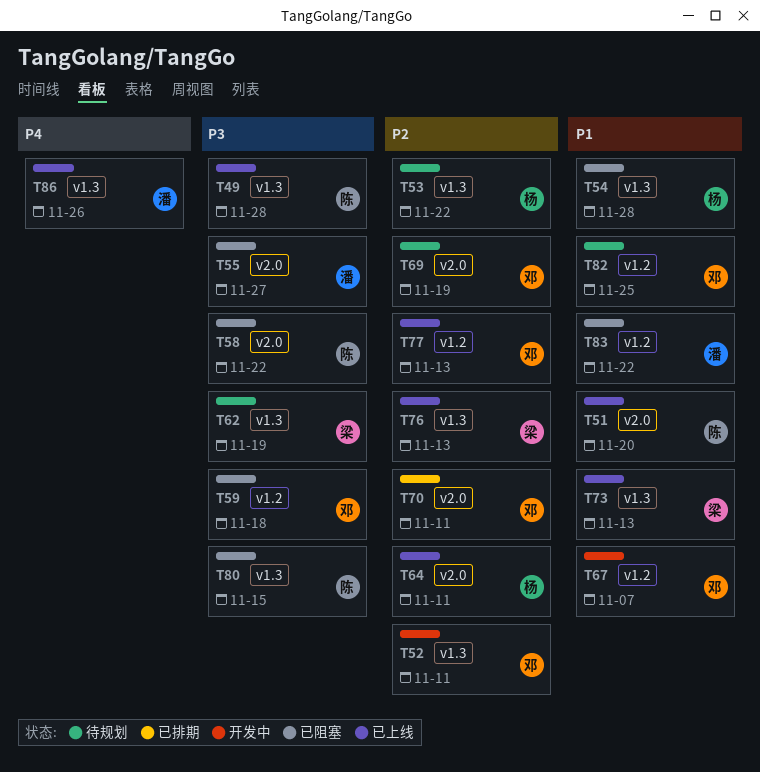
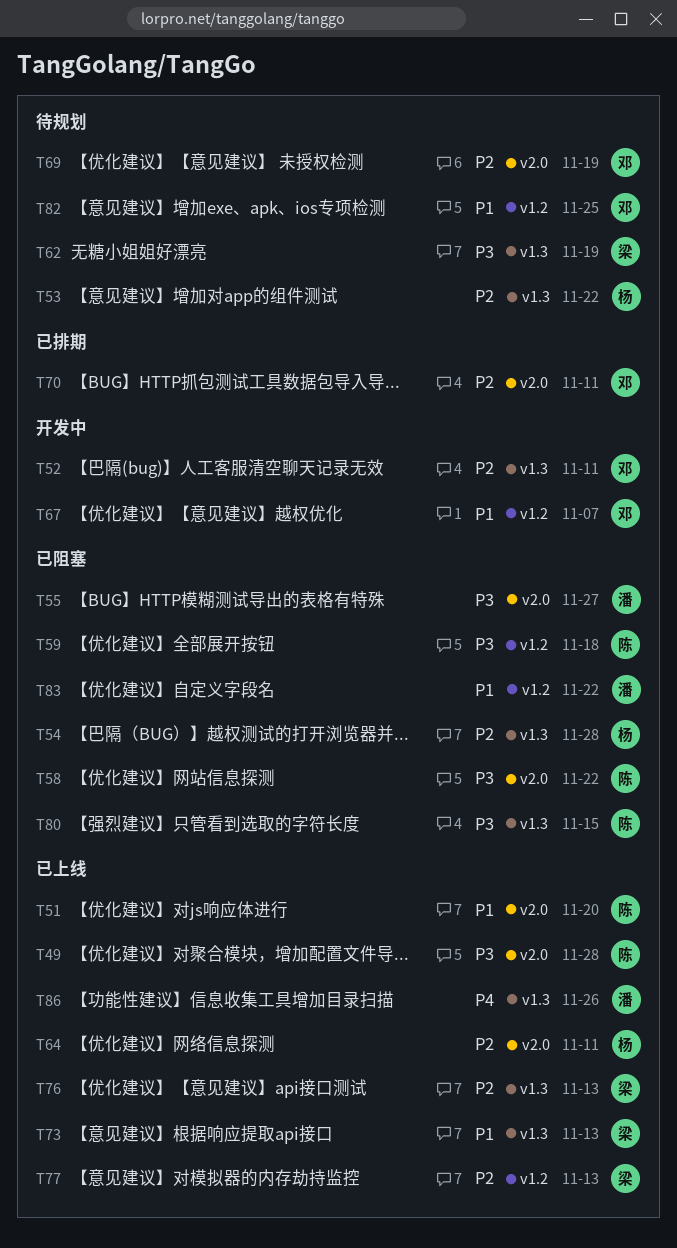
T49, label: v1.3 -> v2.0
T54, priority: P1 -> P2
T59, owner: 邓 -> 陈
T77, owner: 邓 -> 梁

